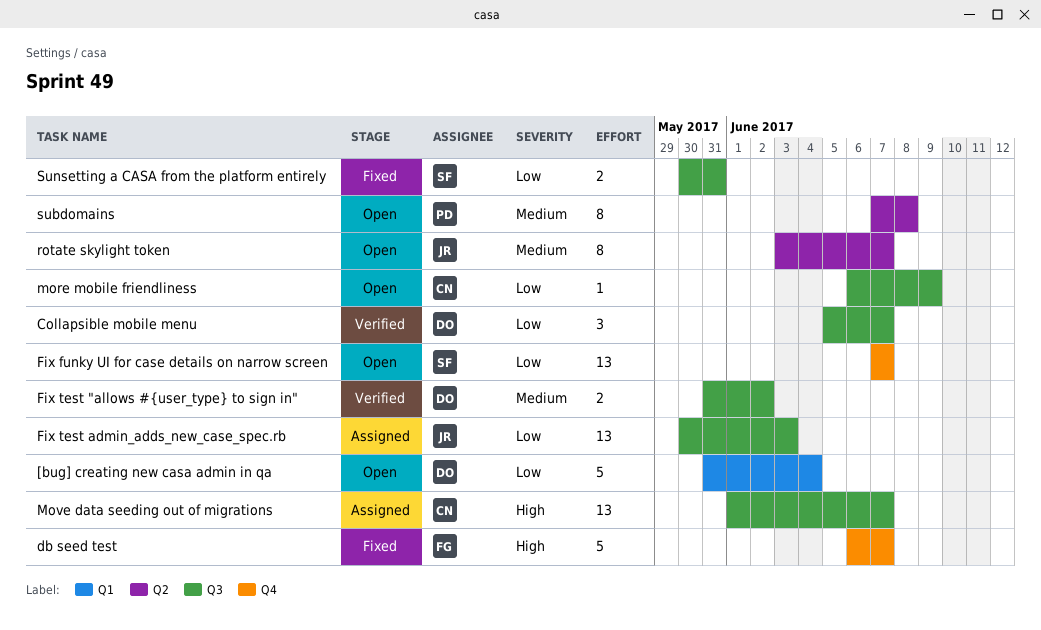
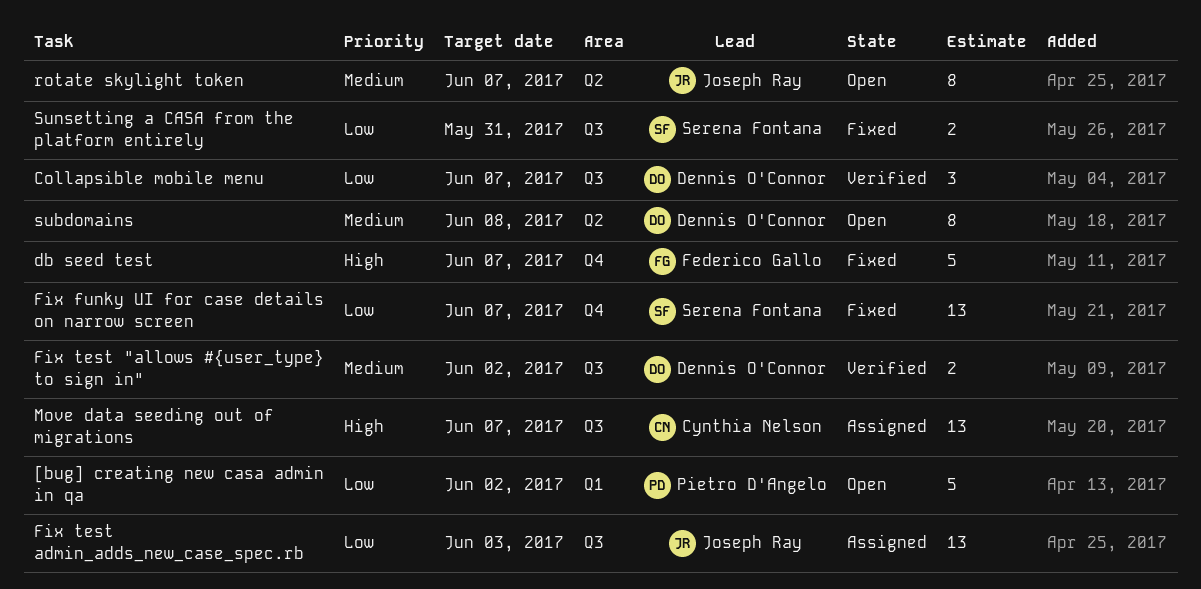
[bug] creating new casa admin in qa, owner: Dennis O'Connor -> Pietro D'Angelo
[bug] creating new casa admin in qa, due: Jun 4 -> Jun 2
Fix funky UI for case details on narrow screen, status: Open -> Fixed
more mobile friendliness: present -> none
subdomains, owner: Pietro D'Angelo -> Dennis O'Connor

